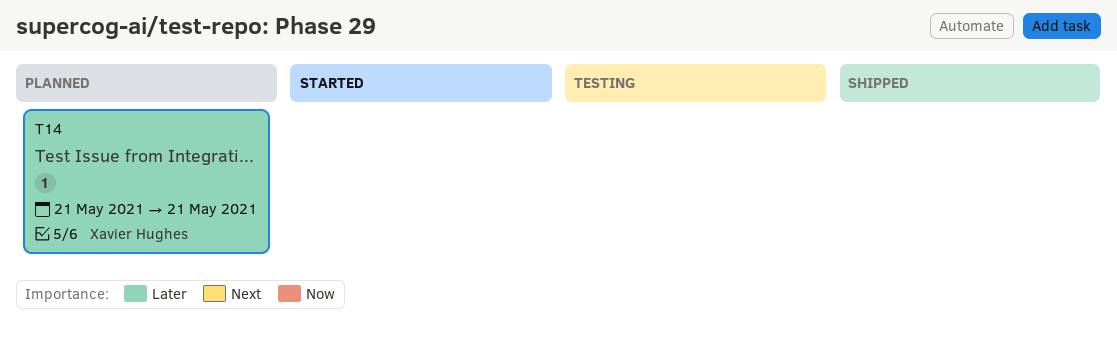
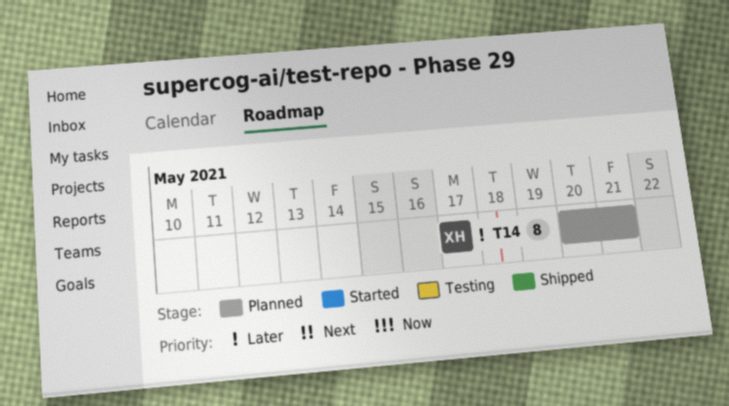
T14, estimate: 1 -> 8
T14, start: May 21 -> May 20

